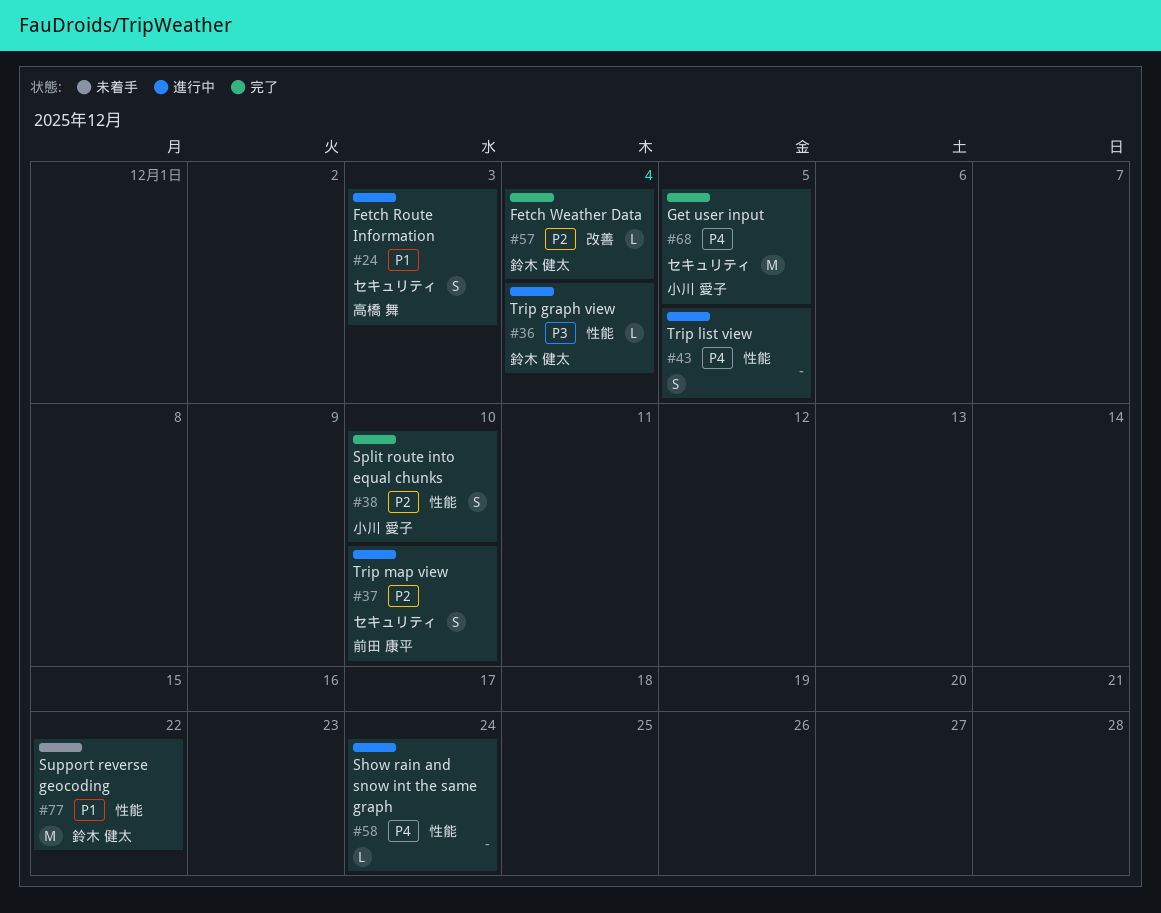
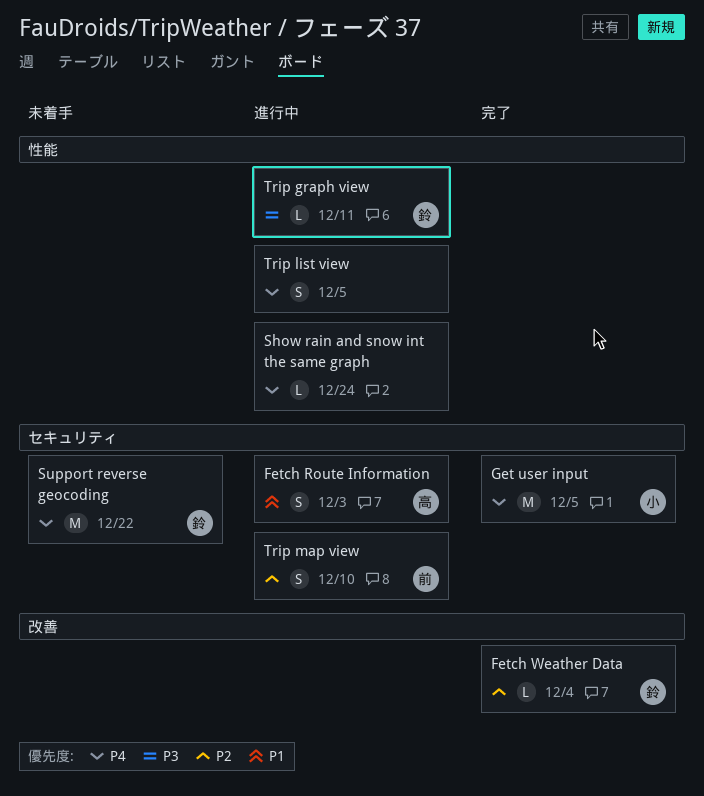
Split route into equal chunks: present -> none
Support reverse geocoding, priority: P1 -> P4
Support reverse geocoding, label: 性能 -> セキュリティ
Trip graph view, due: Dec 4 -> Dec 11

